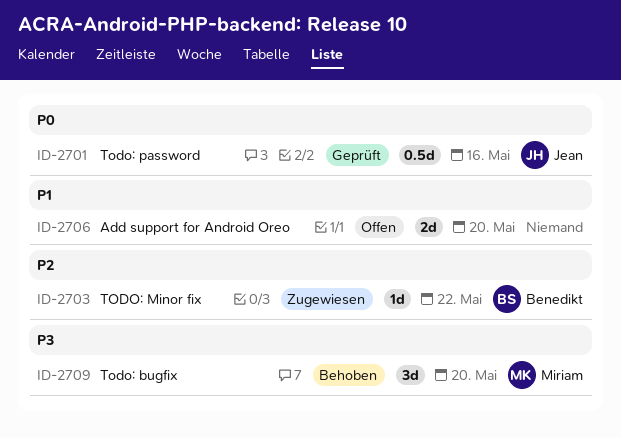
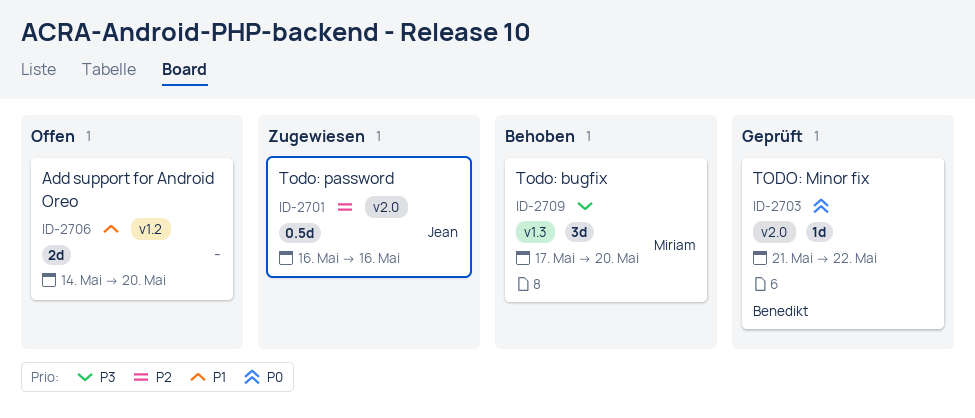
ID-2701, status: Geprüft -> Zugewiesen
ID-2701, priority: P0 -> P2
ID-2703, status: Zugewiesen -> Geprüft
ID-2703, priority: P2 -> P0

